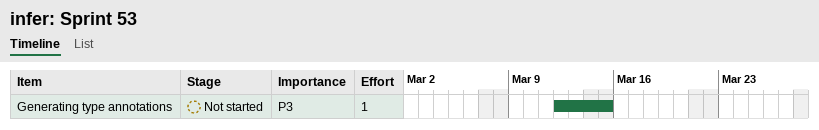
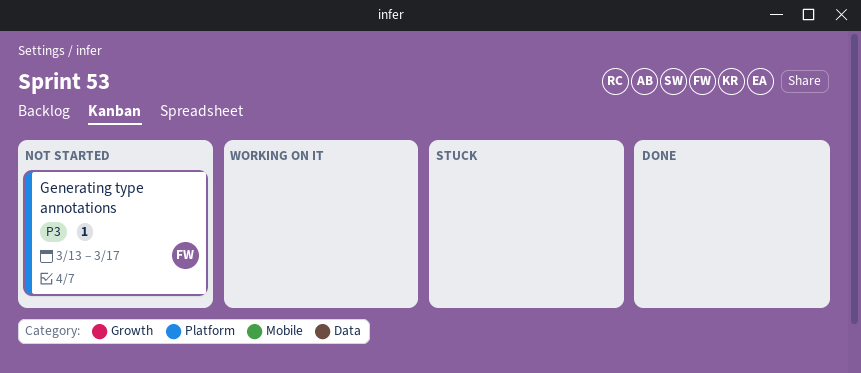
Generating type annotations, start: Mar 12 -> Mar 13
Generating type annotations, due: Mar 15 -> Mar 17

